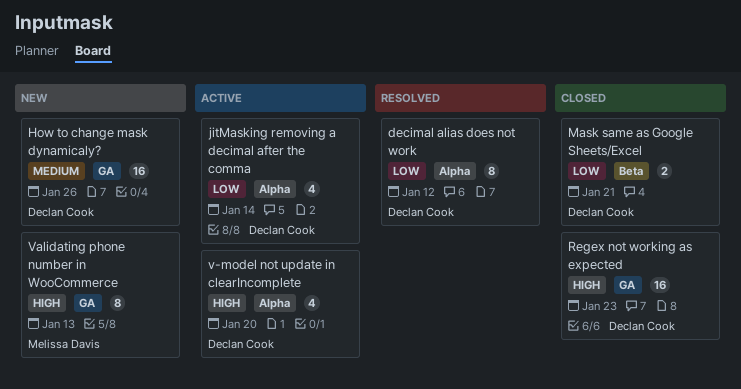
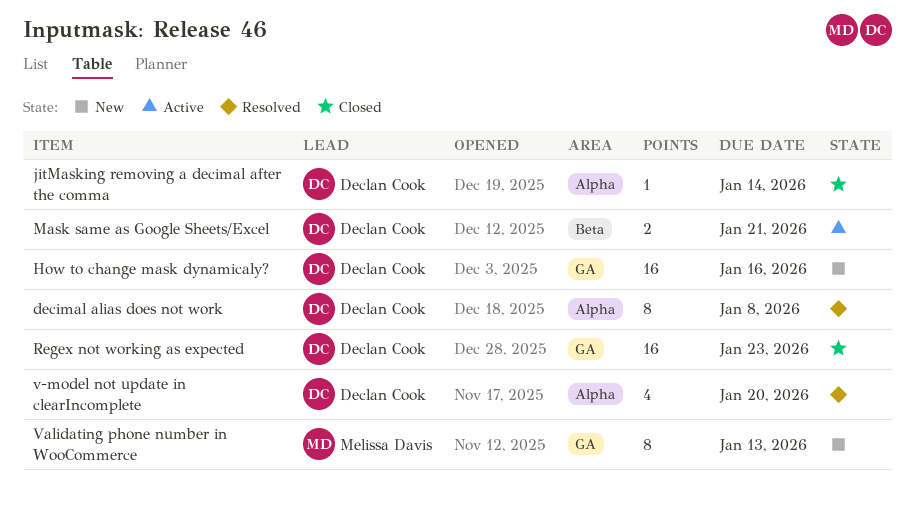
decimal alias does not work, due: Jan 12 -> Jan 8
How to change mask dynamicaly?, due: Jan 26 -> Jan 16
jitMasking removing a decimal after the comma, status: Active -> Closed
jitMasking removing a decimal after the comma, estimate: 4 -> 1
Mask same as Google Sheets/Excel, status: Closed -> Active
v-model not update in clearIncomplete, status: Active -> Resolved

